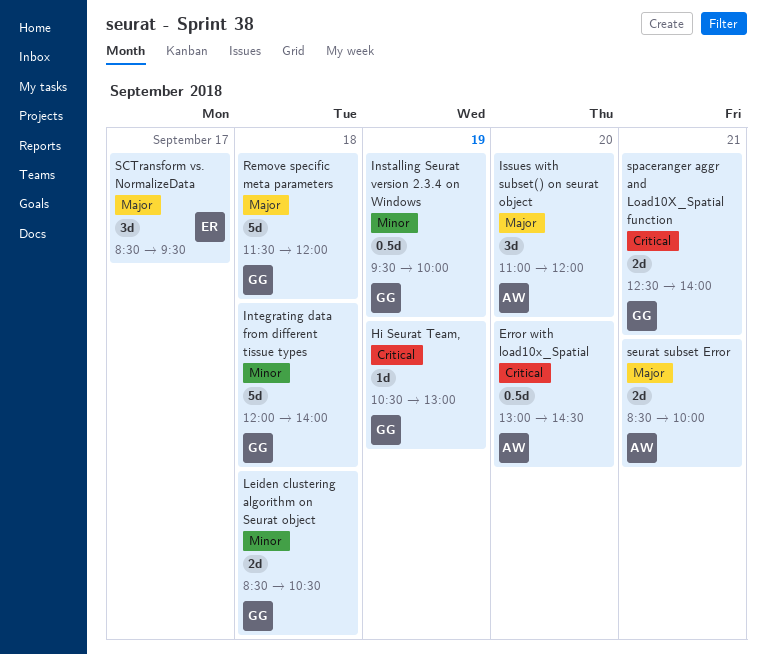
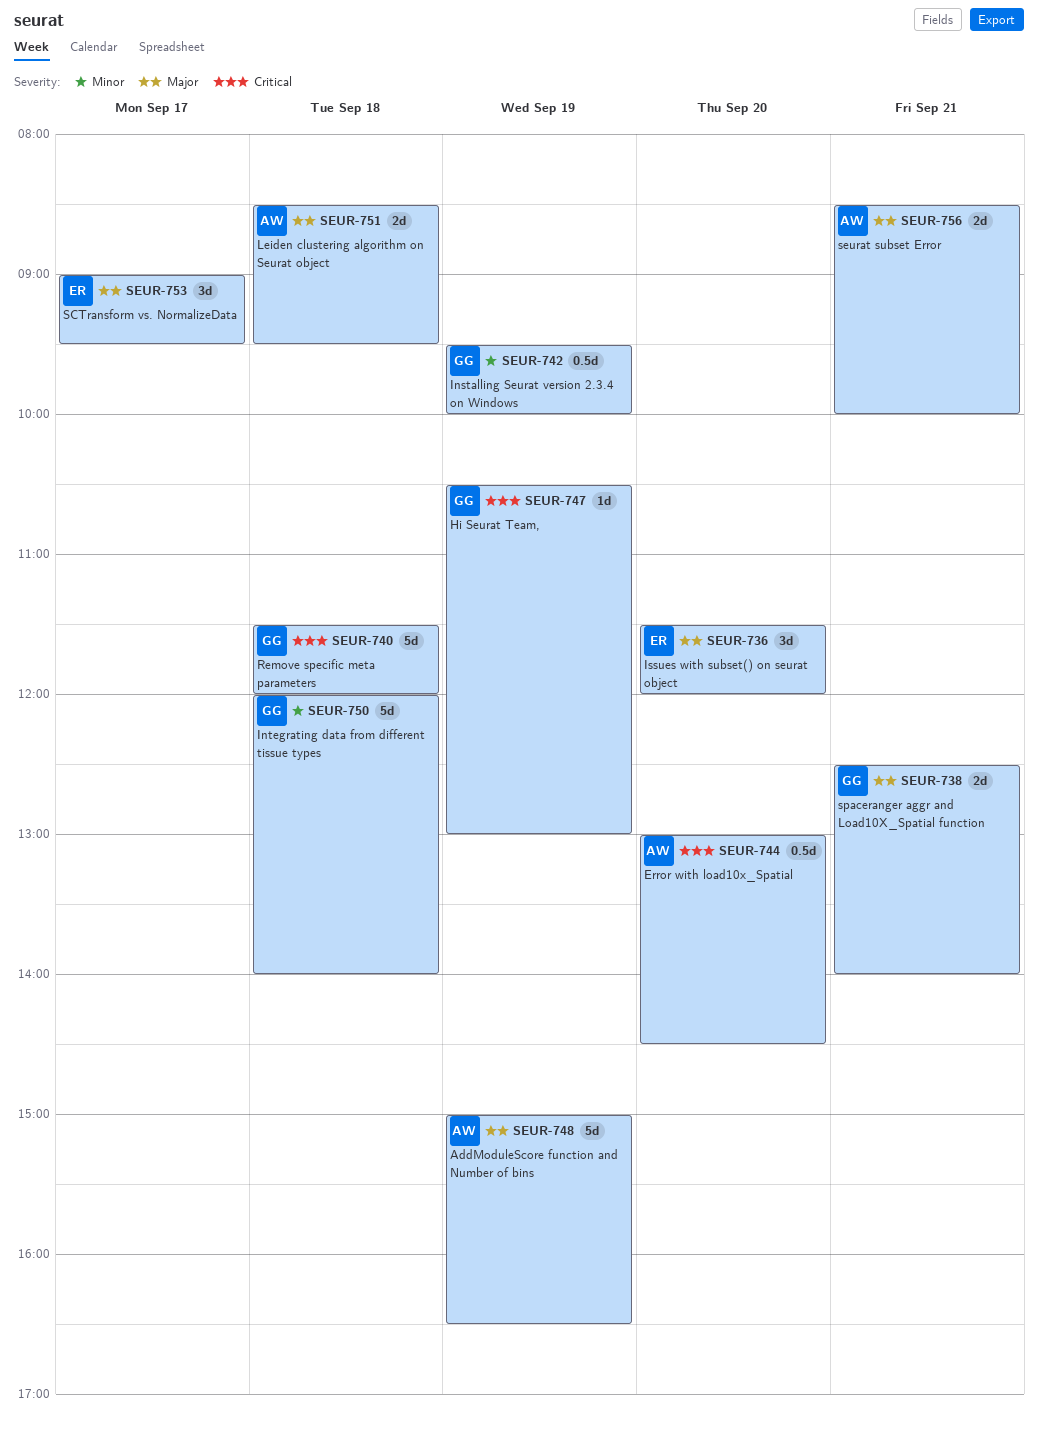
AddModuleScore function and Number of bins: none -> present
Issues with subset() on seurat object, owner: AW -> ER
Issues with subset() on seurat object, begins: 11:00 -> 11:30
Leiden clustering algorithm on Seurat object, owner: GG -> AW
Leiden clustering algorithm on Seurat object, priority: Minor -> Major
Leiden clustering algorithm on Seurat object, ends: 10:30 -> 09:30
Remove specific meta parameters, priority: Major -> Critical
SCTransform vs. NormalizeData, begins: 08:30 -> 09:00
spaceranger aggr and Load10X_Spatial function, priority: Critical -> Major

